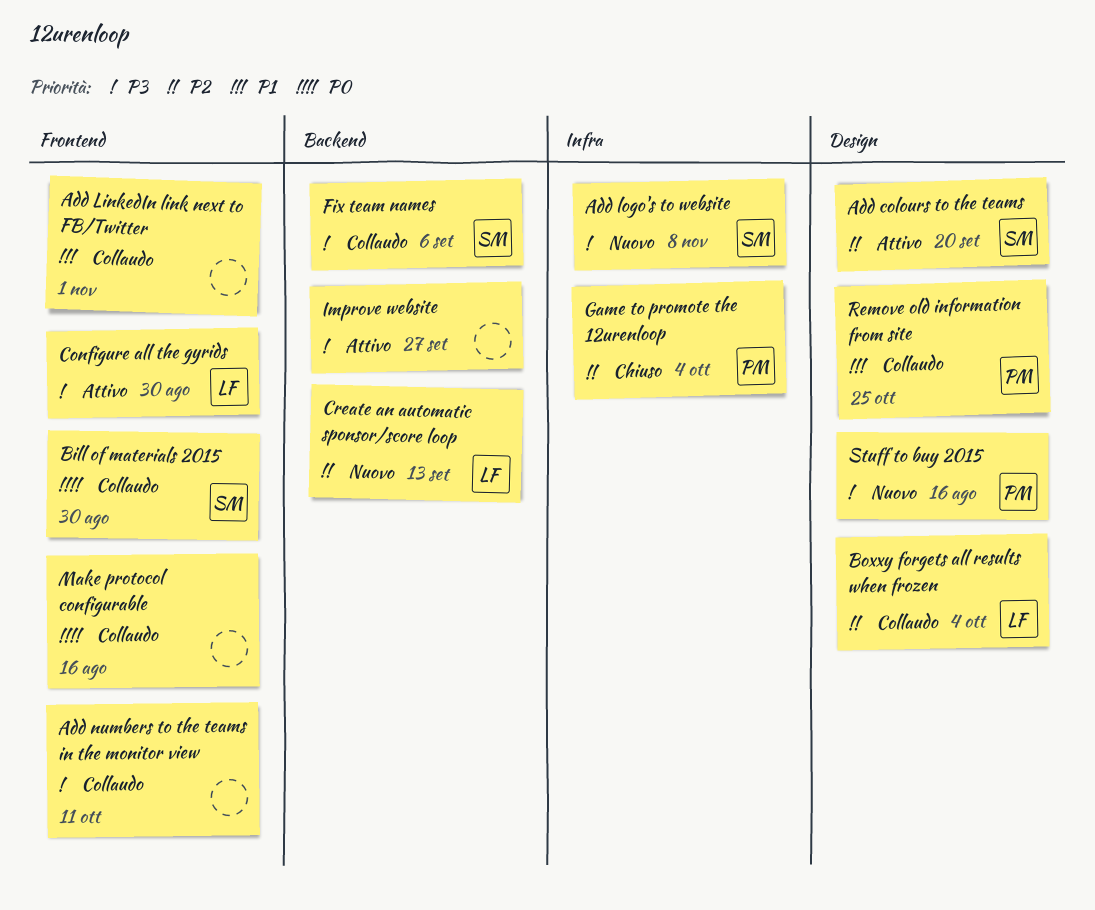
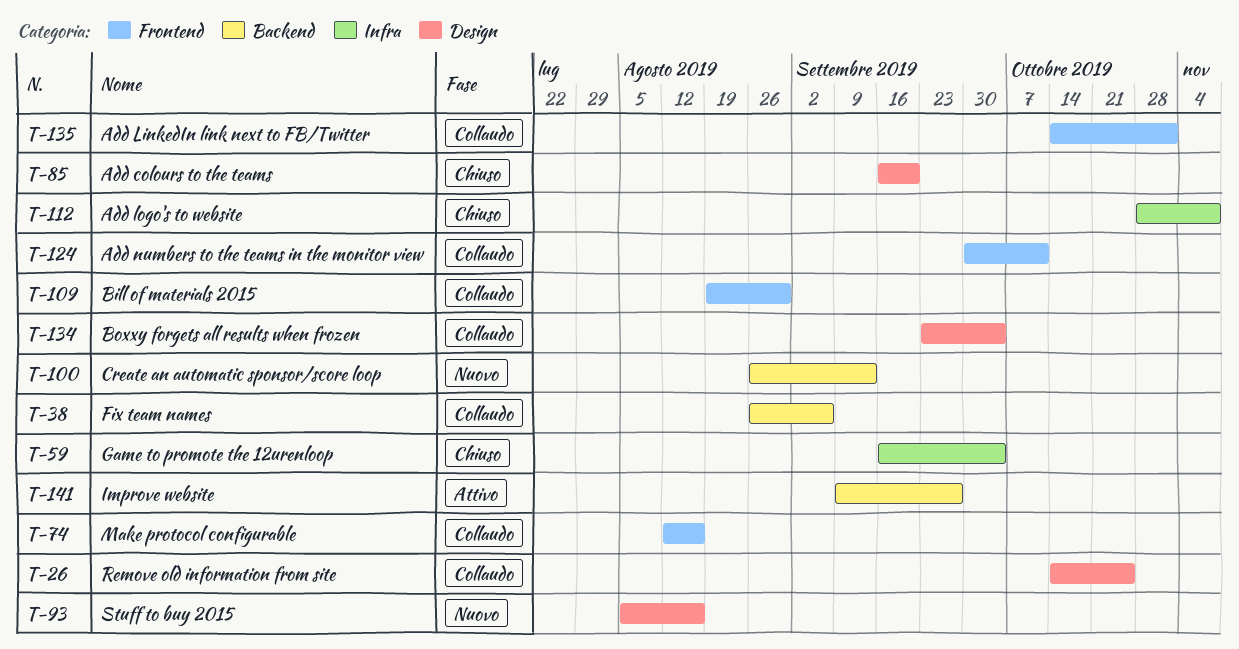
Add colours to the teams, status: Attivo -> Chiuso
Add logo's to website, status: Nuovo -> Chiuso
Configure all the gyrids: present -> none

